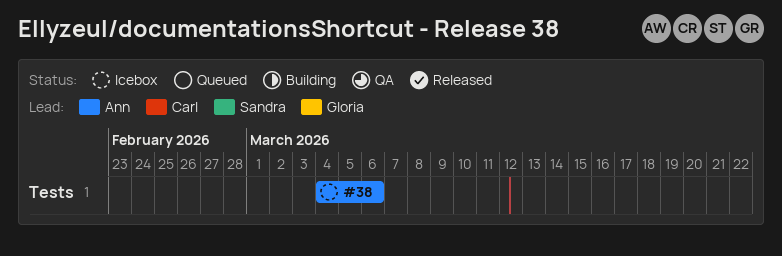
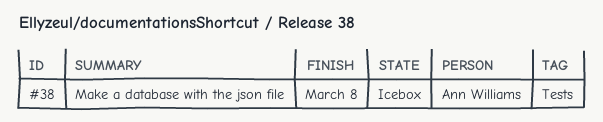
#38, due: Mar 6 -> Mar 8

